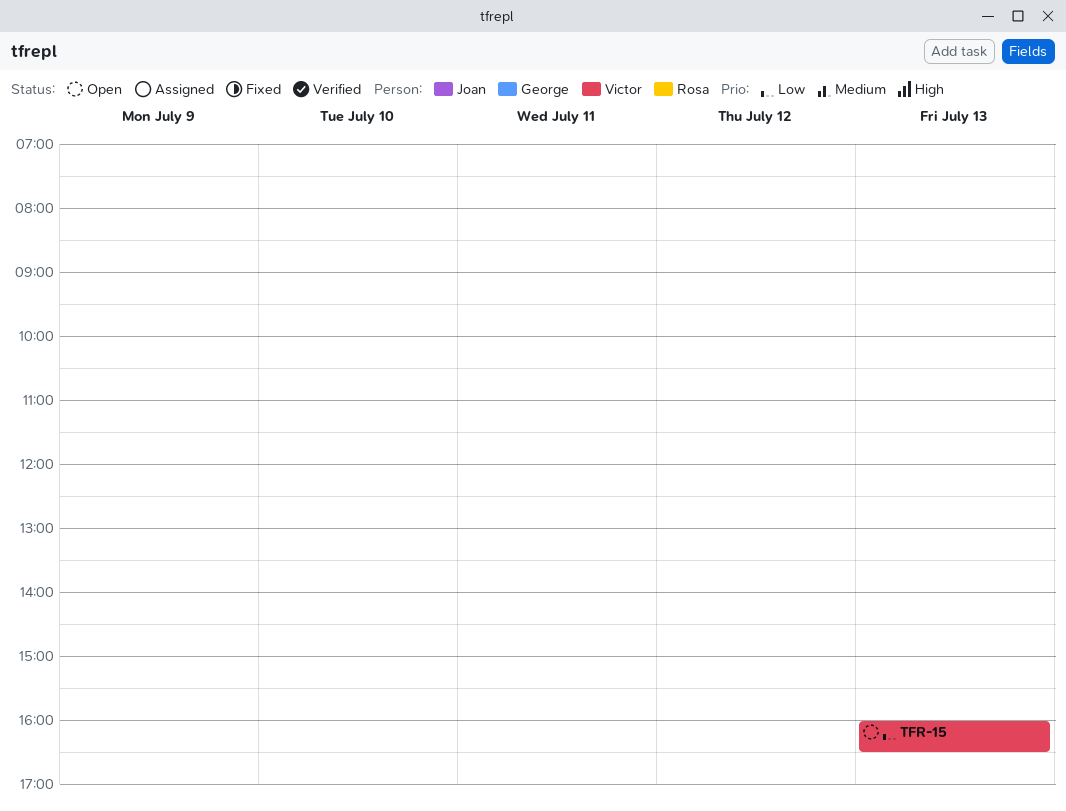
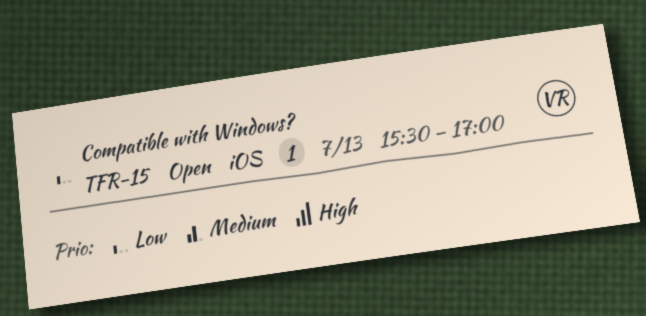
TFR-15, begins: 16:00 -> 15:30
TFR-15, ends: 16:30 -> 17:00

